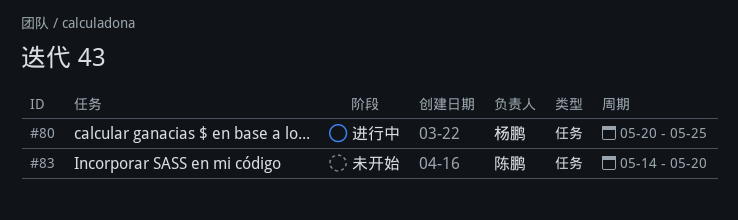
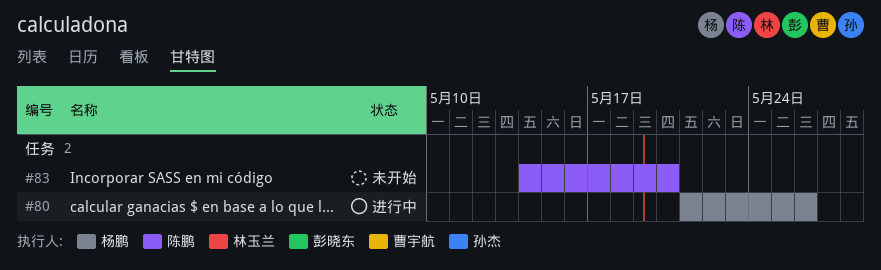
#80, start: May 20 -> May 21
#80, due: May 25 -> May 26

